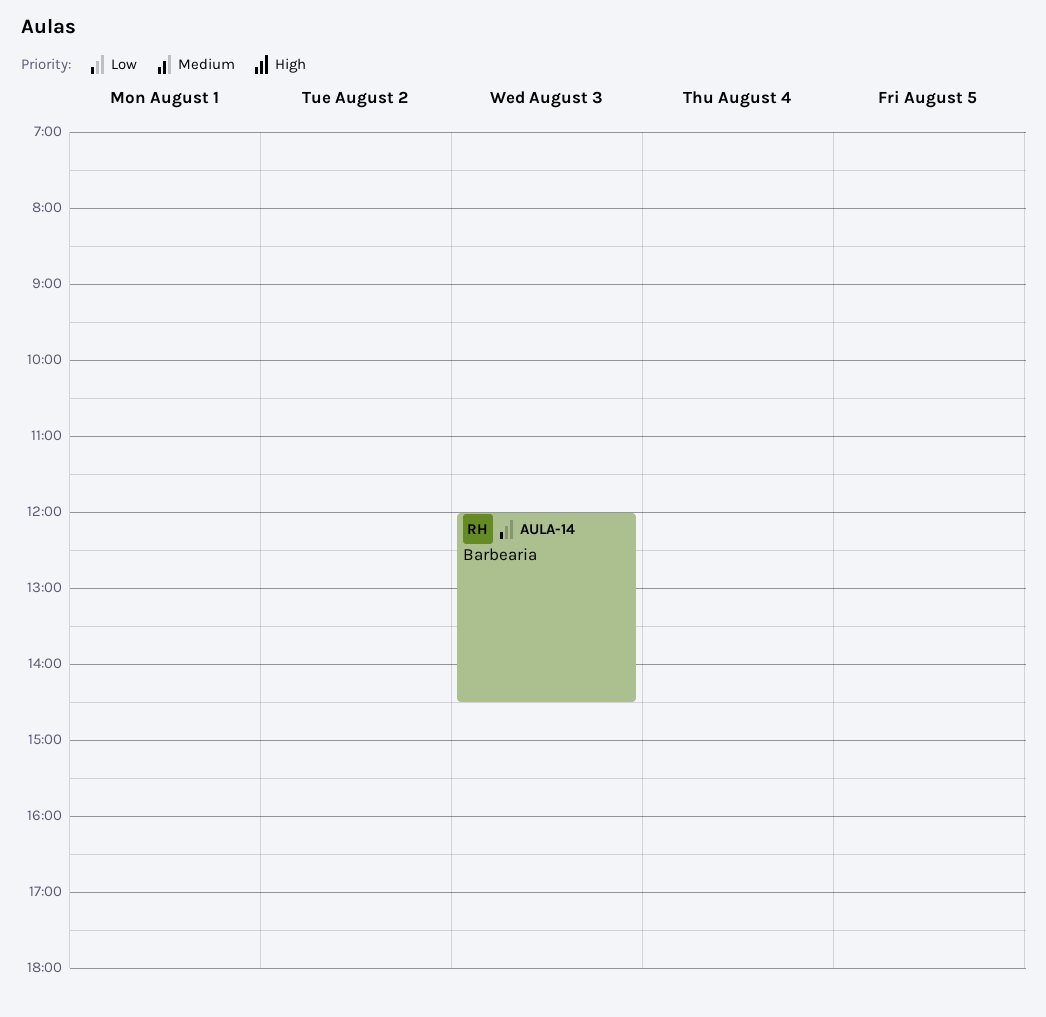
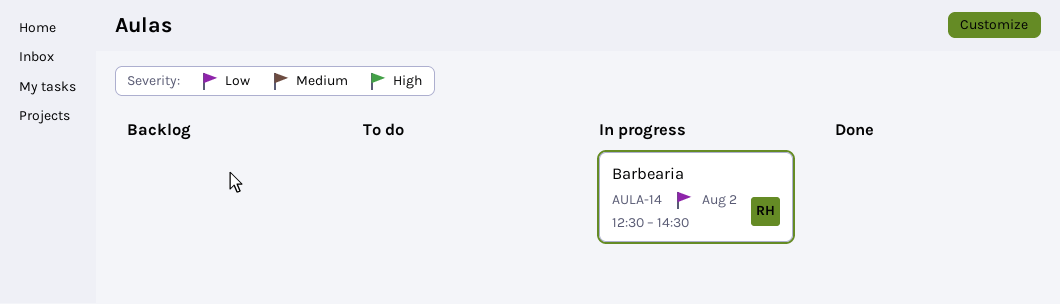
AULA-14, day: Aug 3 -> Aug 2
AULA-14, begins: 12:00 -> 12:30

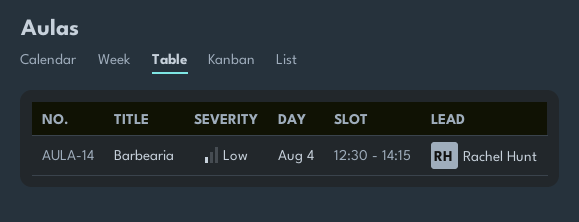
AULA-14, day: Aug 2 -> Aug 4
AULA-14, ends: 14:30 -> 14:15

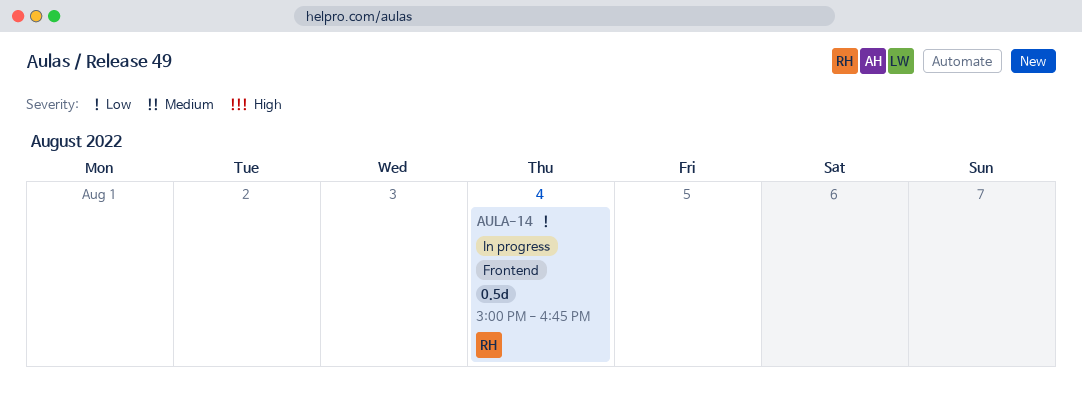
AULA-14, begins: 12:30 -> 15:00
AULA-14, ends: 14:15 -> 16:45

